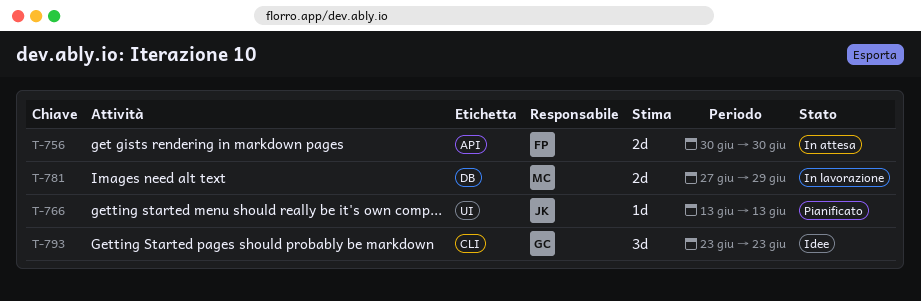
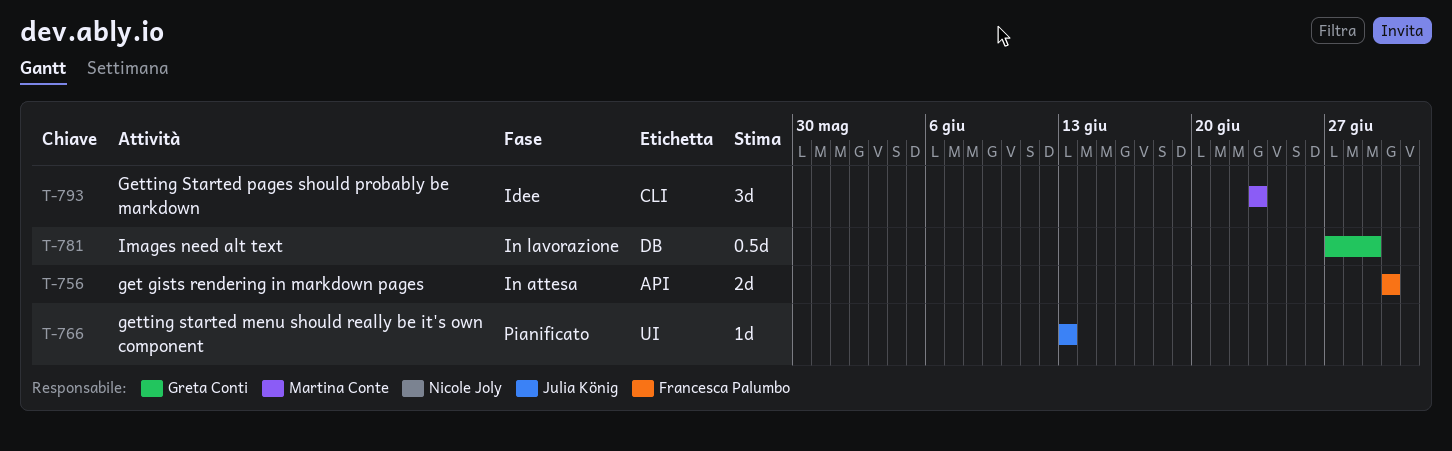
T-781, owner: Martina Conte -> Greta Conti
T-781, estimate: 2d -> 0.5d
T-793, owner: Greta Conti -> Martina Conte

